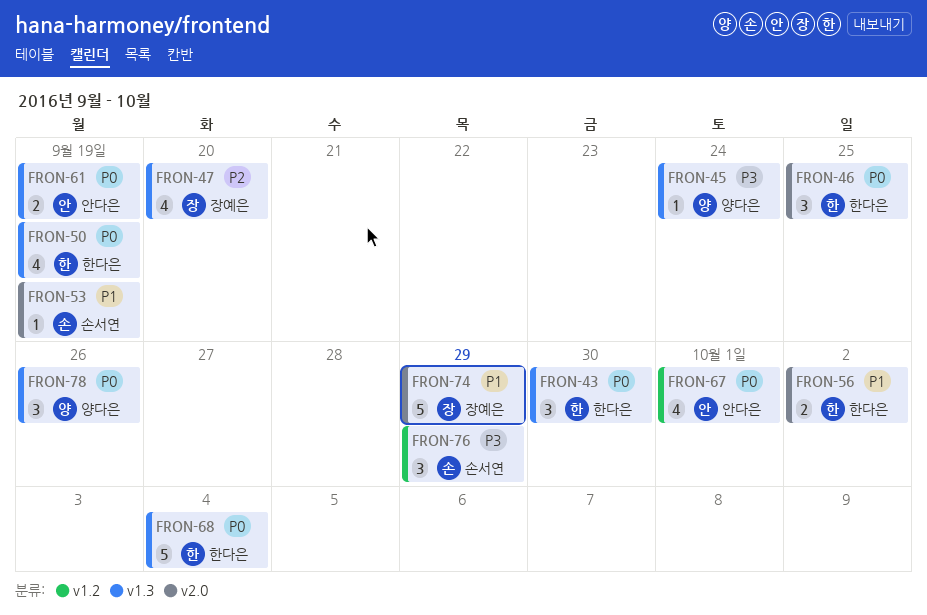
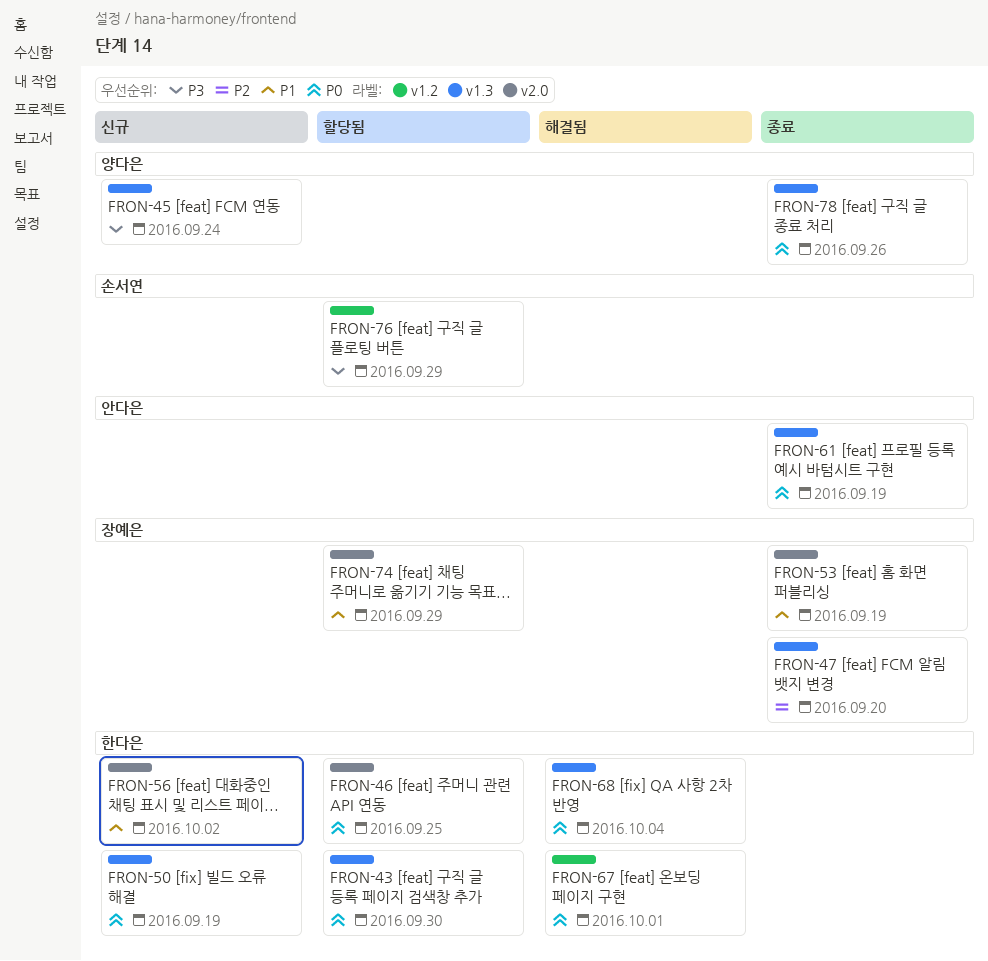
FRON-53, owner: 손서연 -> 장예은
FRON-67, owner: 안다은 -> 한다은

